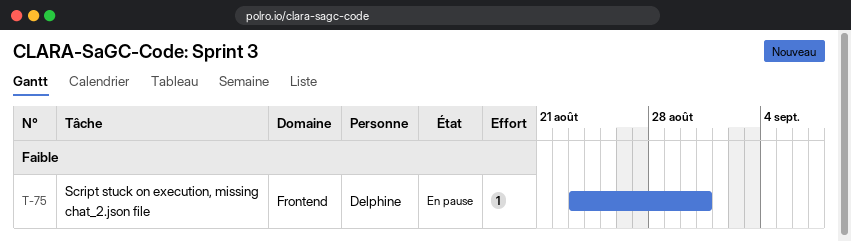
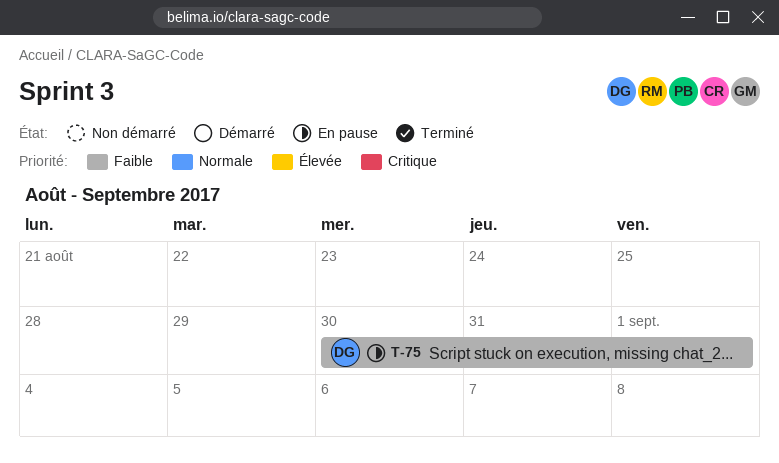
T-75, start: Aug 23 -> Aug 30
T-75, due: Aug 31 -> Sep 1

